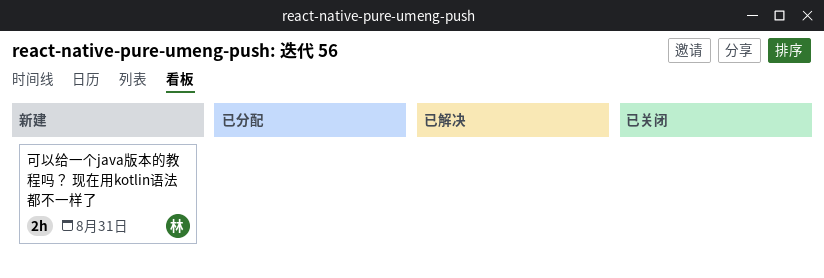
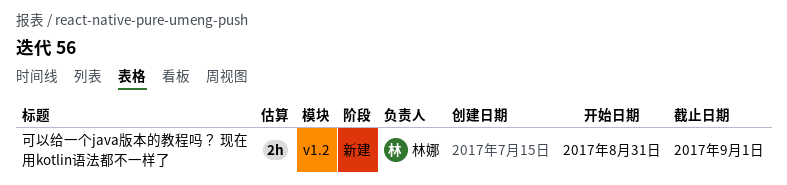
可以给一个java版本的教程吗？ 现在用kotlin语法都不一样了, due: Aug 31 -> Sep 1

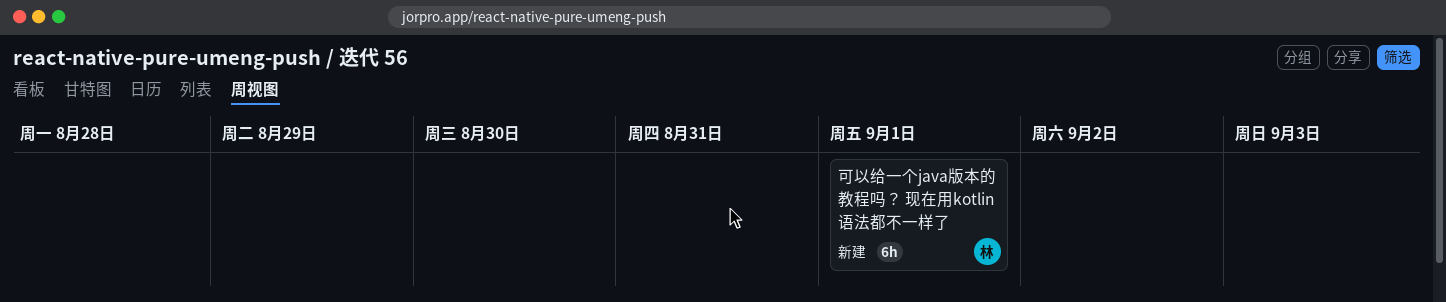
可以给一个java版本的教程吗？ 现在用kotlin语法都不一样了, estimate: 2h -> 6h

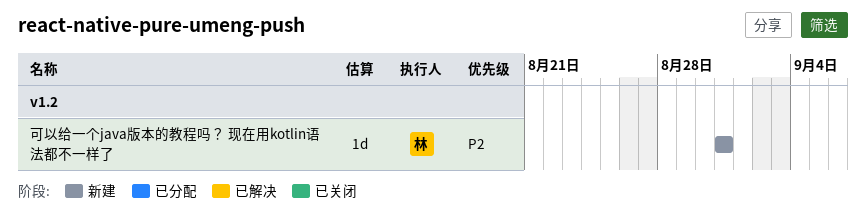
可以给一个java版本的教程吗？ 现在用kotlin语法都不一样了, estimate: 6h -> 1d
可以给一个java版本的教程吗？ 现在用kotlin语法都不一样了, due: Sep 1 -> Aug 31

